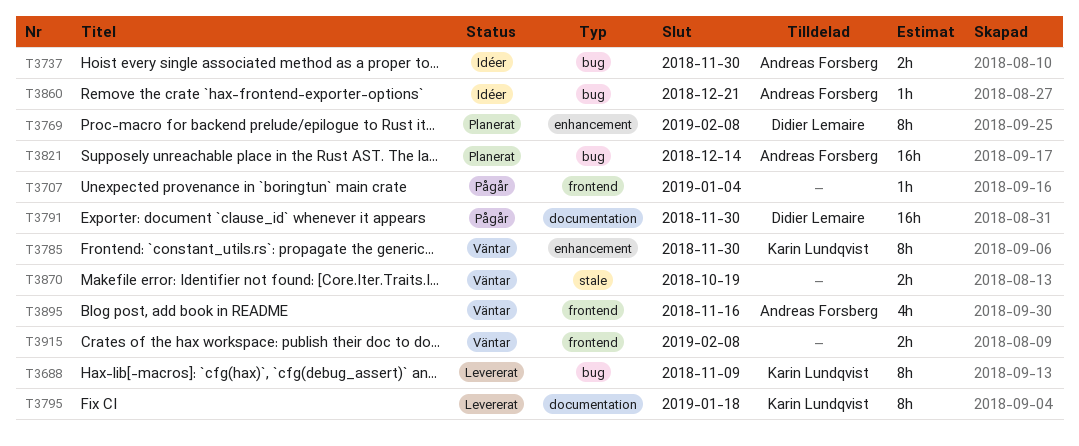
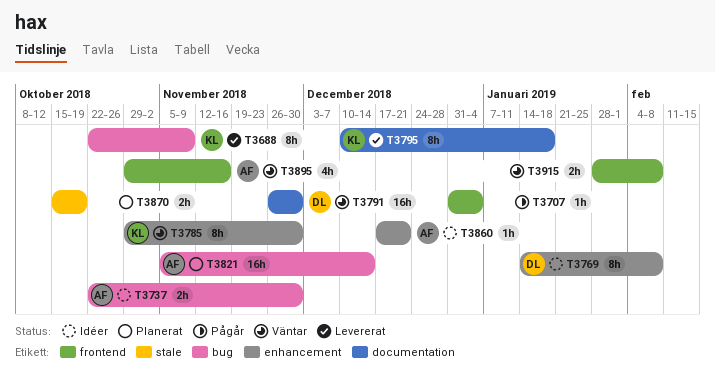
T3769, status: Planerat -> Idéer
T3791, status: Pågår -> Väntar
T3860, label: bug -> enhancement
T3870, status: Väntar -> Planerat

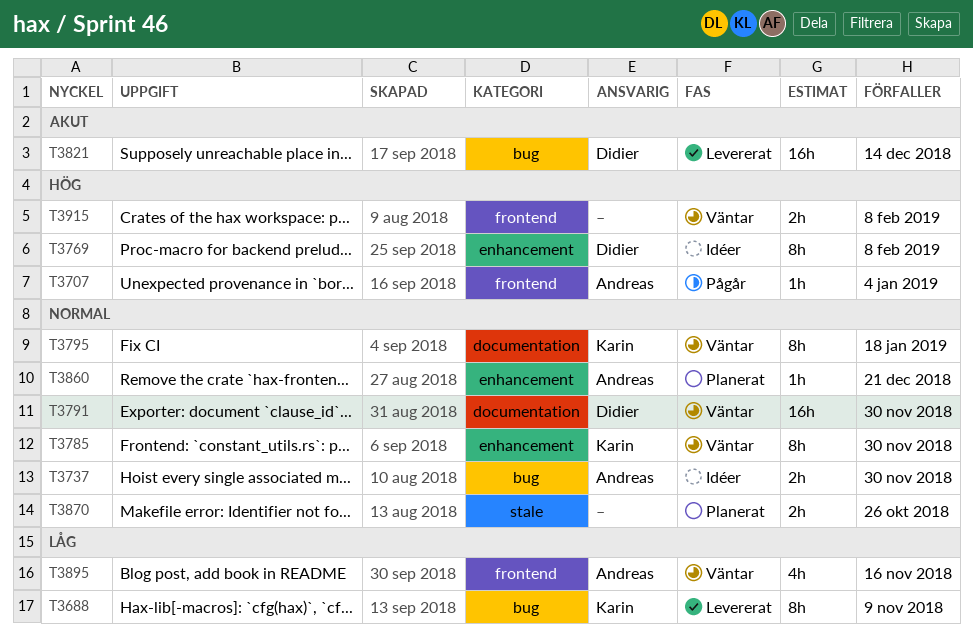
T3707, owner: none -> Andreas
T3795, status: Levererat -> Väntar
T3821, status: Planerat -> Levererat
T3821, owner: Andreas -> Didier
T3860, status: Idéer -> Planerat
T3870, due: Oct 19 -> Oct 26

